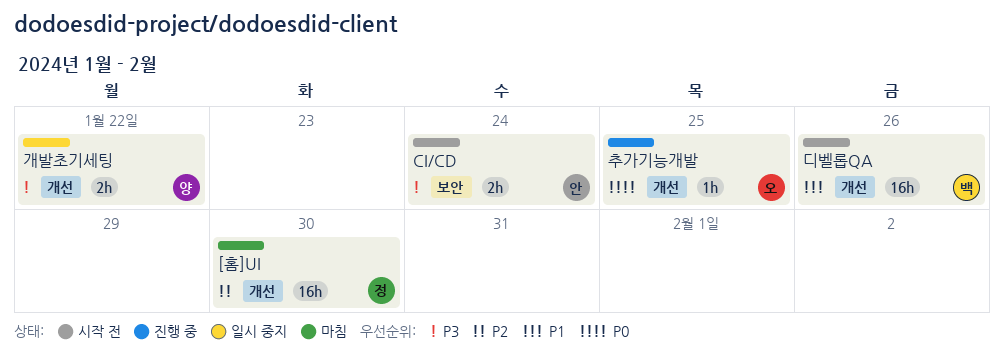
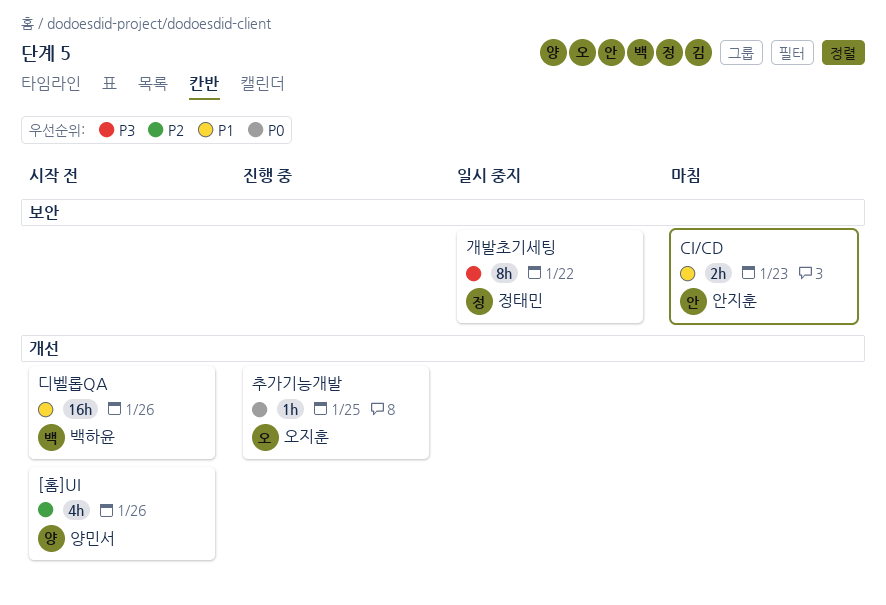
[홈]UI, status: 마침 -> 시작 전
[홈]UI, owner: 정태민 -> 양민서
[홈]UI, estimate: 16h -> 4h
[홈]UI, due: Jan 30 -> Jan 26
CI/CD, status: 시작 전 -> 마침
CI/CD, priority: P3 -> P1
CI/CD, due: Jan 24 -> Jan 23
개발초기세팅, owner: 양민서 -> 정태민
개발초기세팅, label: 개선 -> 보안
개발초기세팅, estimate: 2h -> 8h

